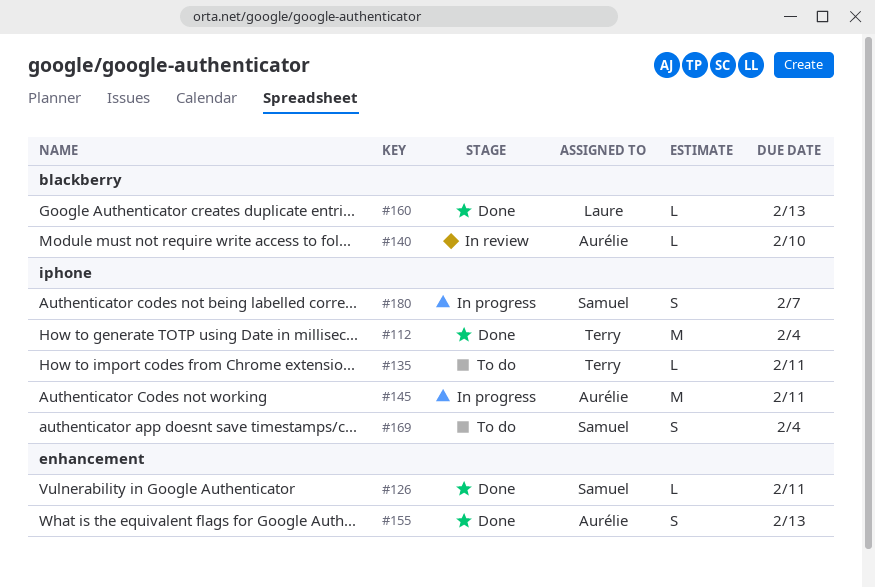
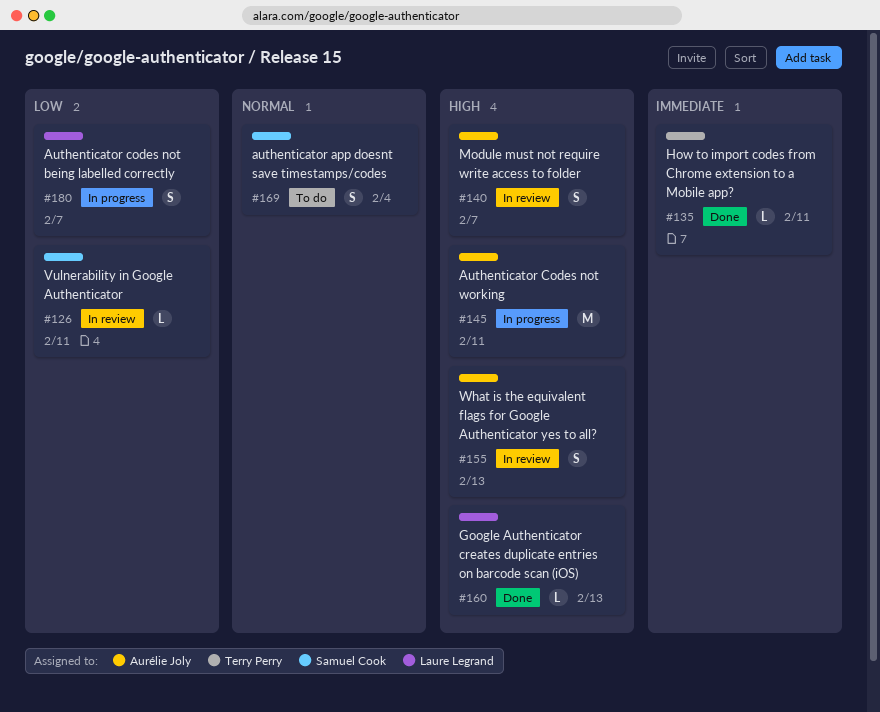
#112: present -> none
#126, status: Done -> In review
#135, status: To do -> Done
#140, estimate: L -> S
#140, due: Feb 10 -> Feb 7
#155, status: Done -> In review
#180, owner: Samuel Cook -> Laure Legrand

